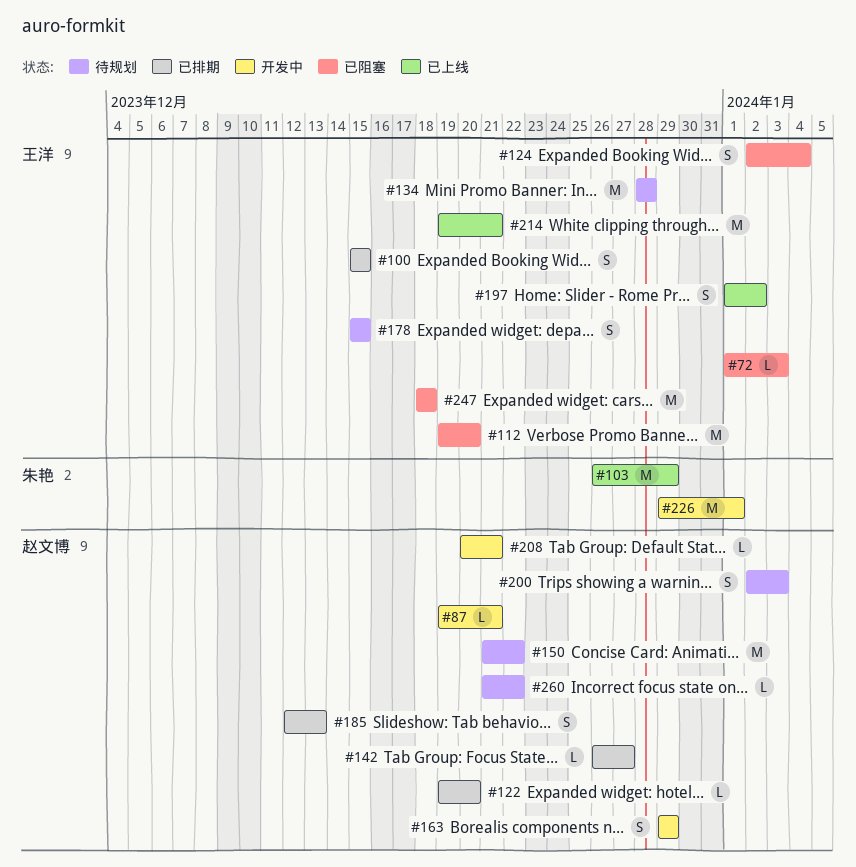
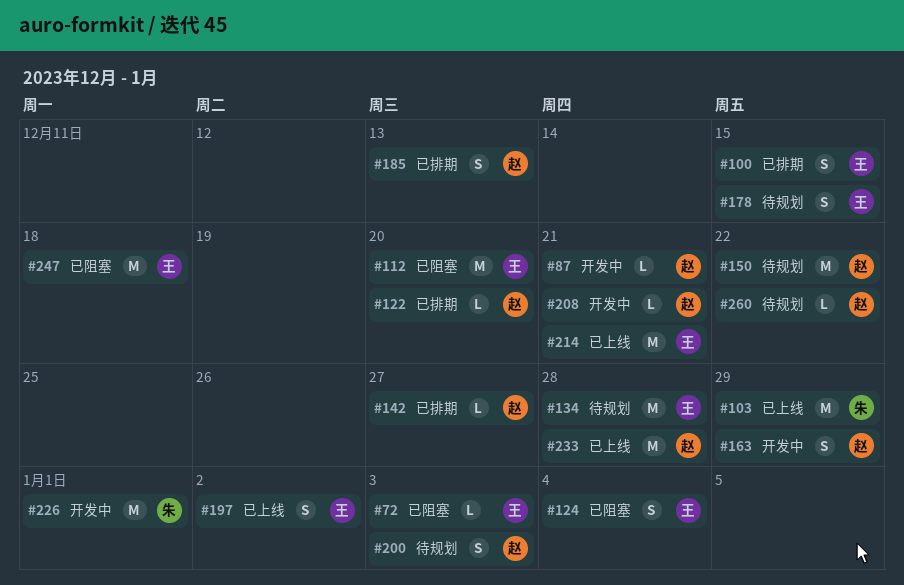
#233: none -> present

